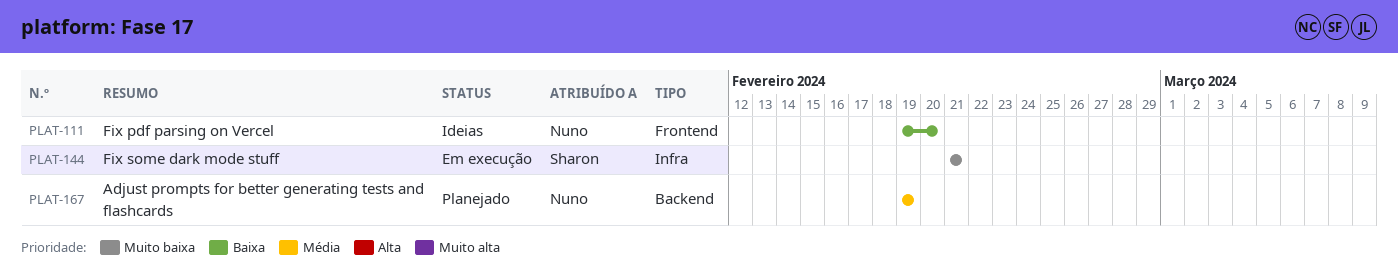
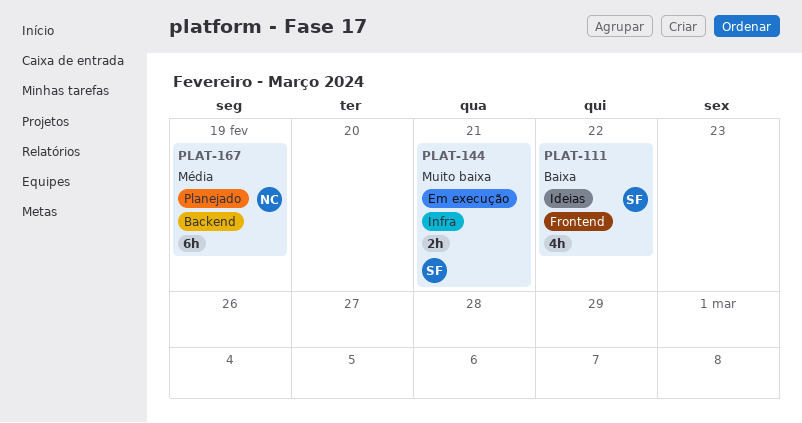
PLAT-111, owner: Nuno -> Sharon
PLAT-111, due: Feb 20 -> Feb 22

